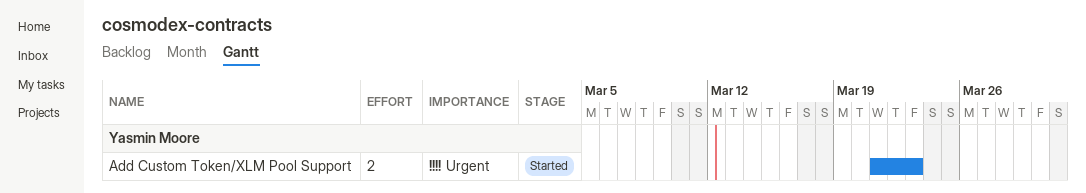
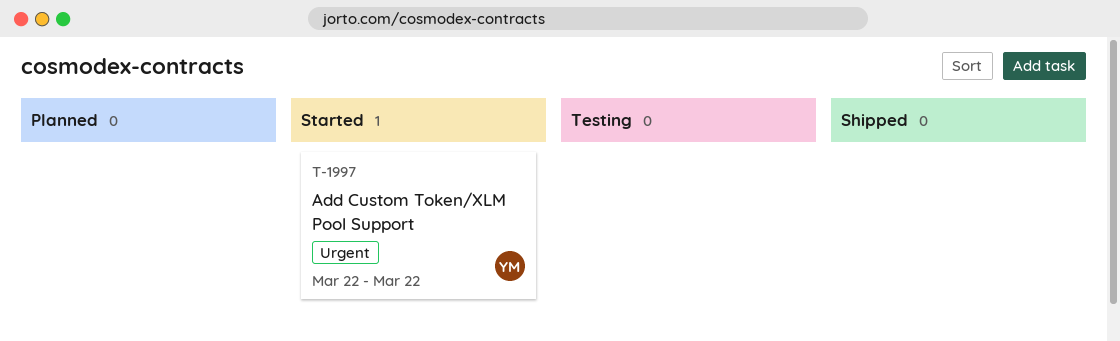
Add Custom Token/XLM Pool Support, start: Mar 21 -> Mar 22
Add Custom Token/XLM Pool Support, due: Mar 23 -> Mar 22

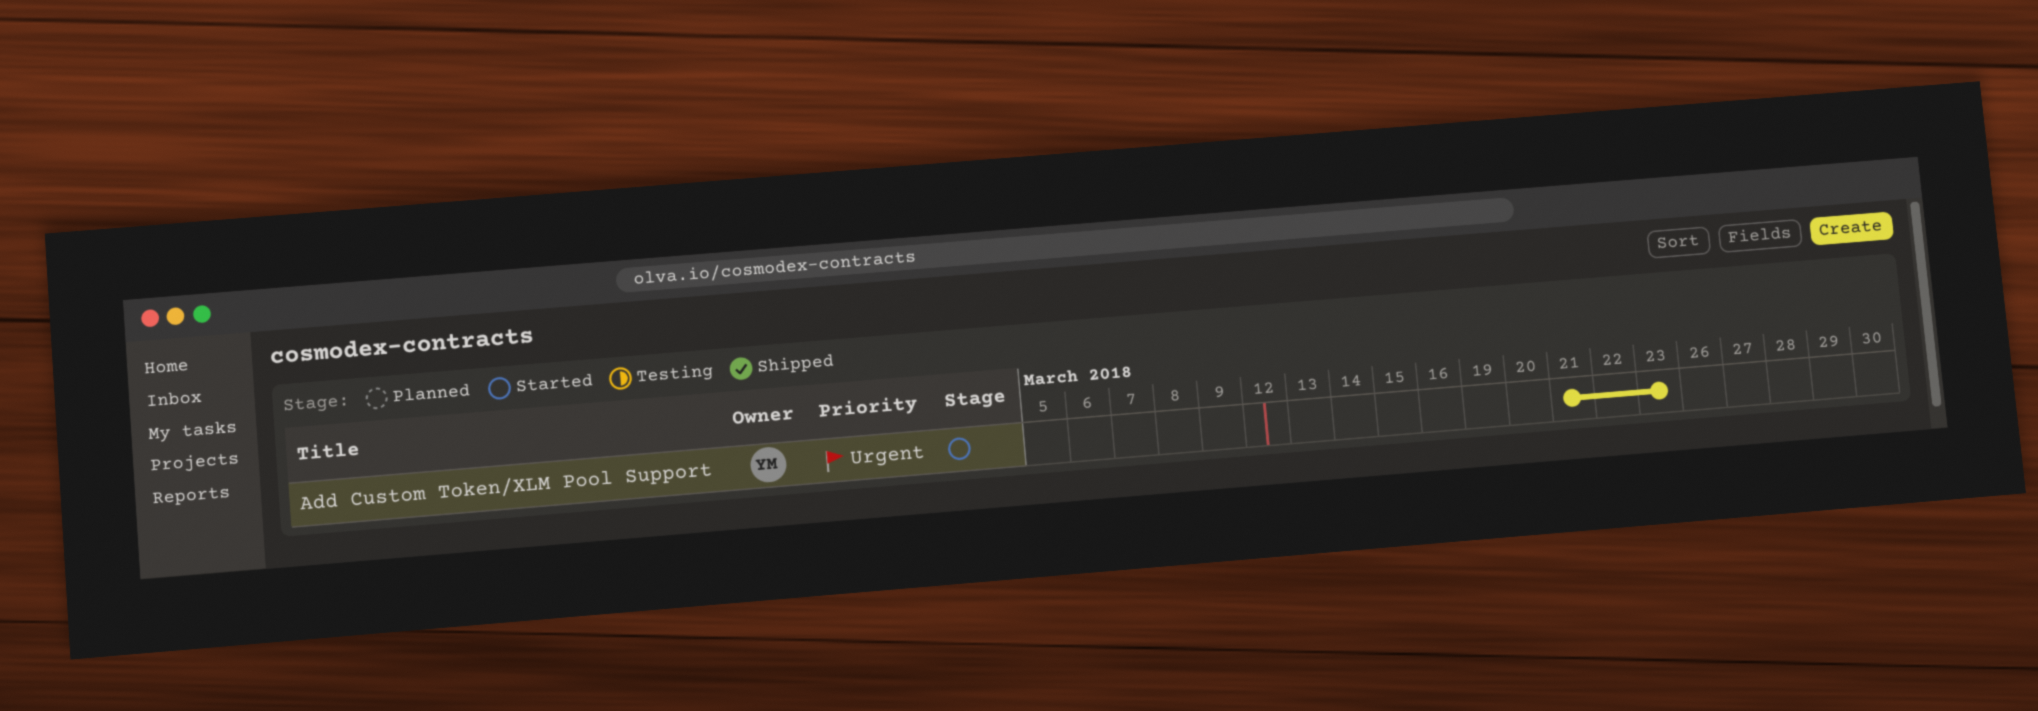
Add Custom Token/XLM Pool Support, start: Mar 22 -> Mar 21
Add Custom Token/XLM Pool Support, due: Mar 22 -> Mar 23

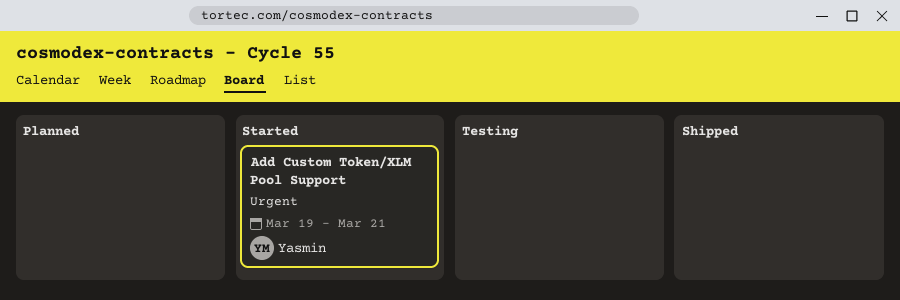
Add Custom Token/XLM Pool Support, start: Mar 21 -> Mar 19
Add Custom Token/XLM Pool Support, due: Mar 23 -> Mar 21

